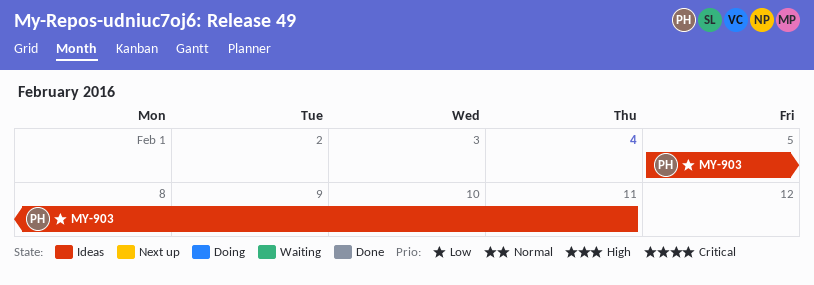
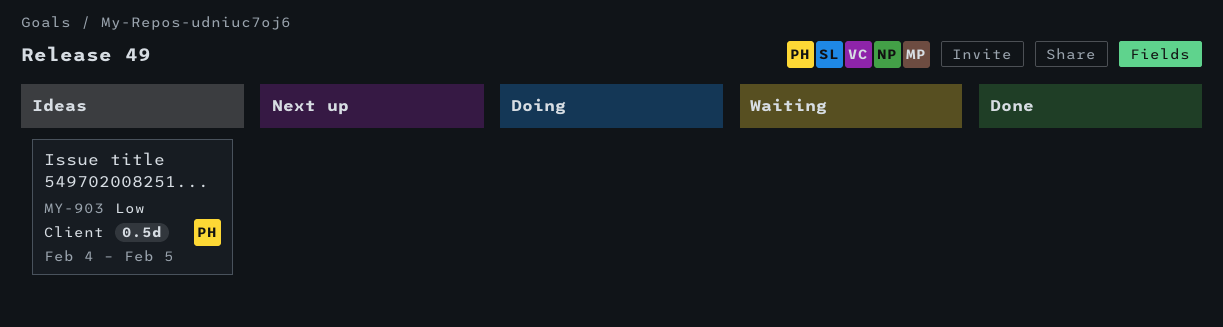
MY-903, start: Feb 5 -> Feb 4
MY-903, due: Feb 11 -> Feb 5

